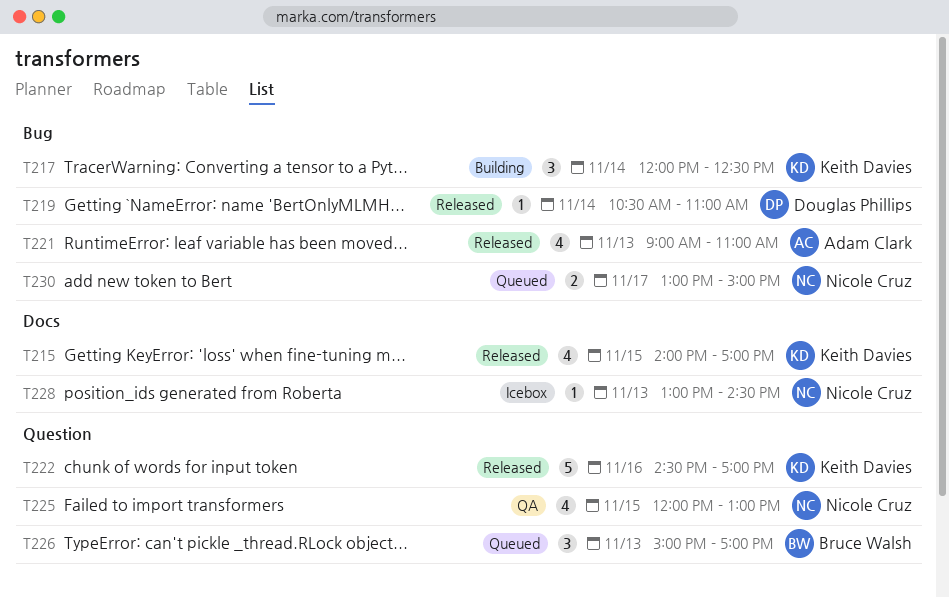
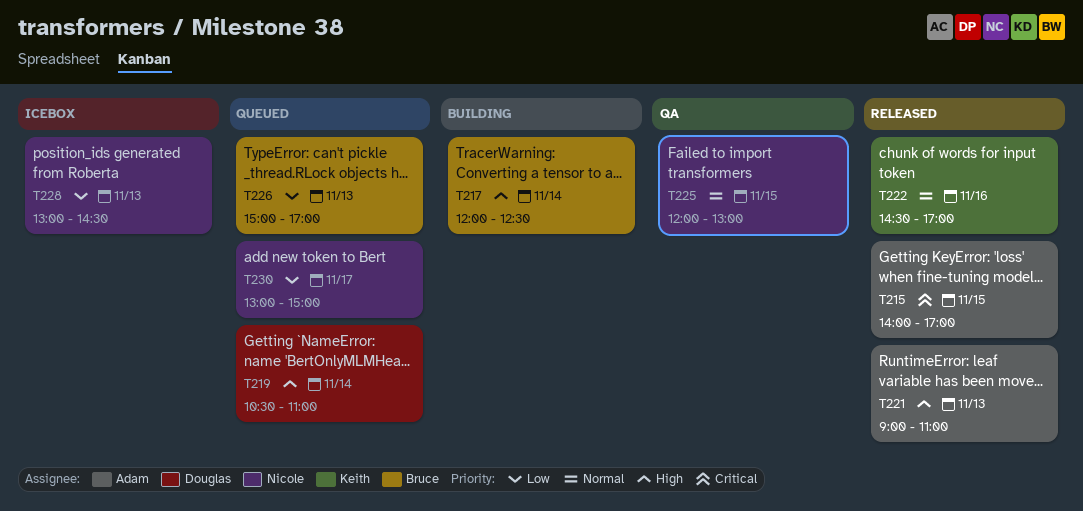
T215, owner: Keith Davies -> Adam Clark
T217, owner: Keith Davies -> Bruce Walsh
T219, status: Released -> Queued

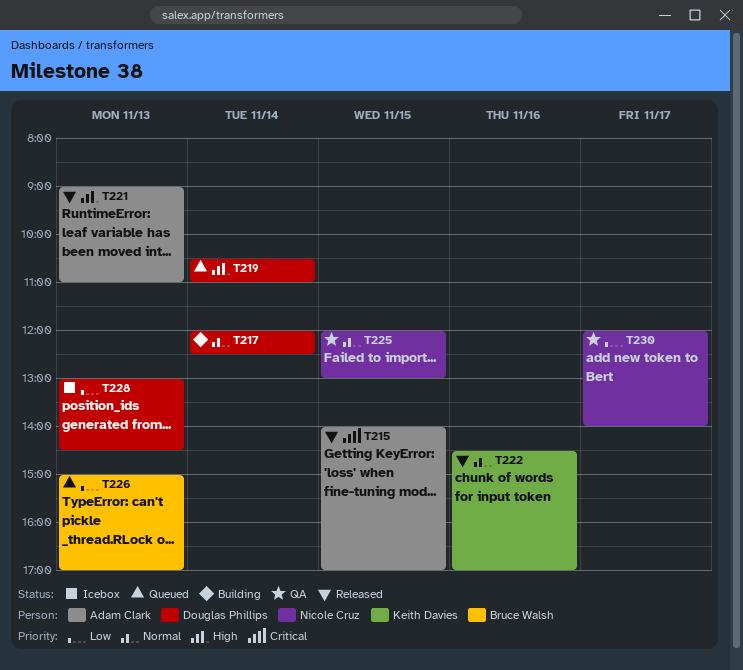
T217, owner: Bruce Walsh -> Douglas Phillips
T217, priority: High -> Normal
T228, owner: Nicole Cruz -> Douglas Phillips
T230, status: Queued -> QA
T230, begins: 13:00 -> 12:00
T230, ends: 15:00 -> 14:00

